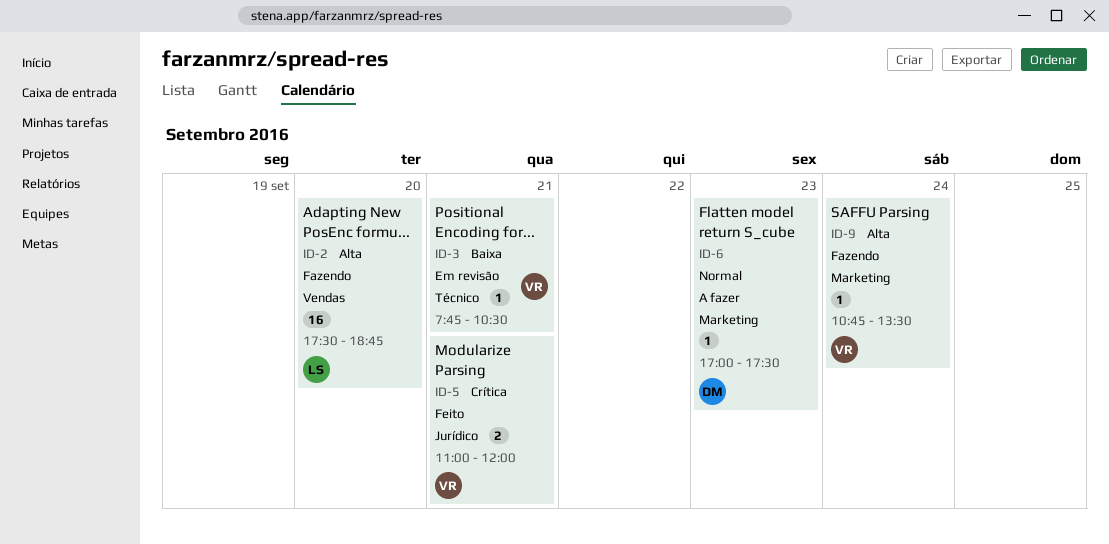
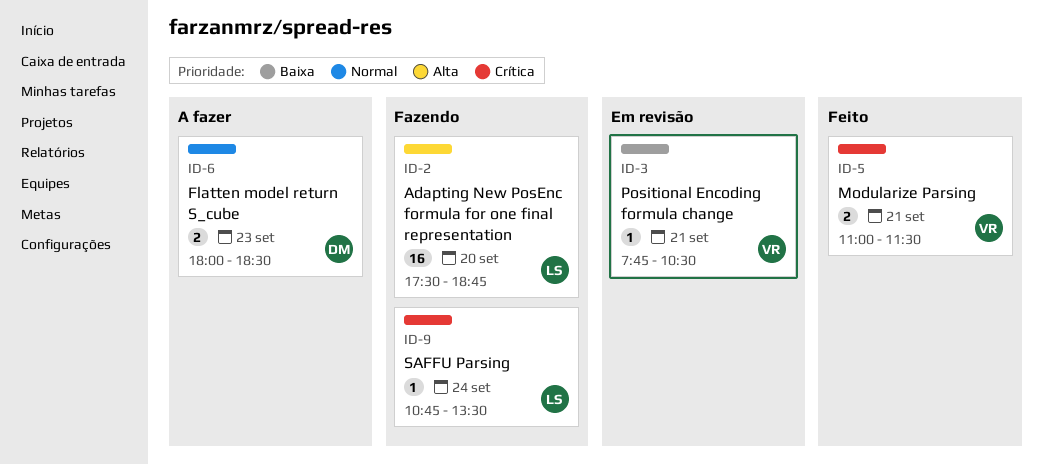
ID-5, ends: 12:00 -> 11:30
ID-6, estimate: 1 -> 2
ID-6, begins: 17:00 -> 18:00
ID-6, ends: 17:30 -> 18:30
ID-9, owner: VR -> LS
ID-9, priority: Alta -> Crítica

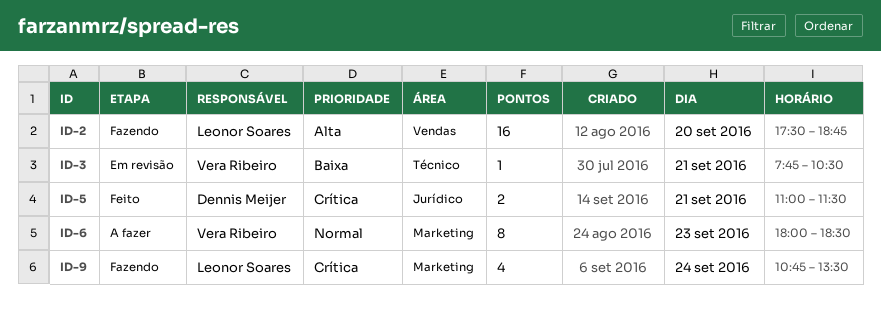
ID-5, owner: Vera Ribeiro -> Dennis Meijer
ID-6, owner: Dennis Meijer -> Vera Ribeiro
ID-6, estimate: 2 -> 8
ID-9, estimate: 1 -> 4

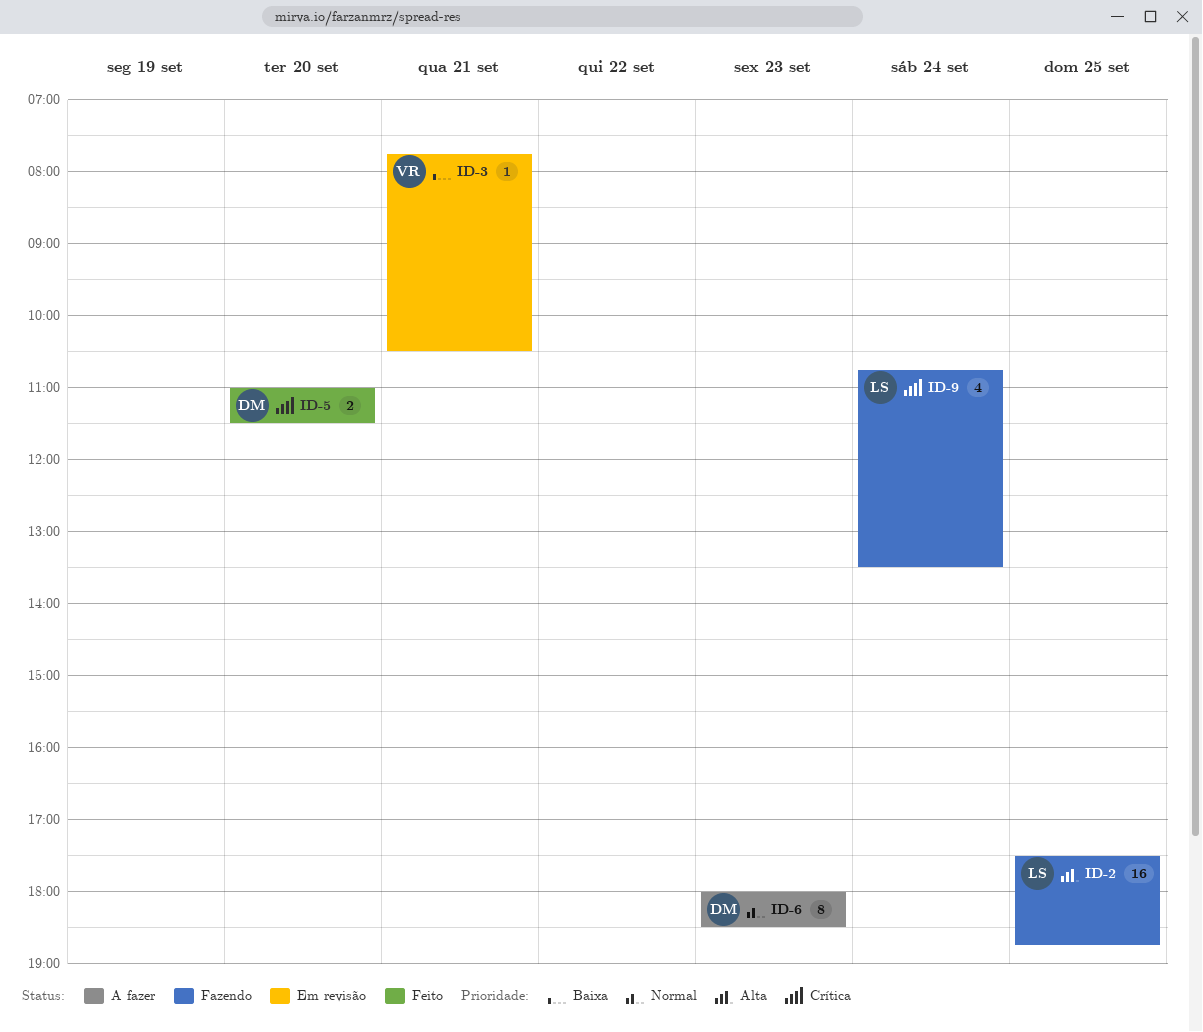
ID-2, day: Sep 20 -> Sep 25
ID-5, day: Sep 21 -> Sep 20
ID-6, owner: Vera Ribeiro -> Dennis Meijer

